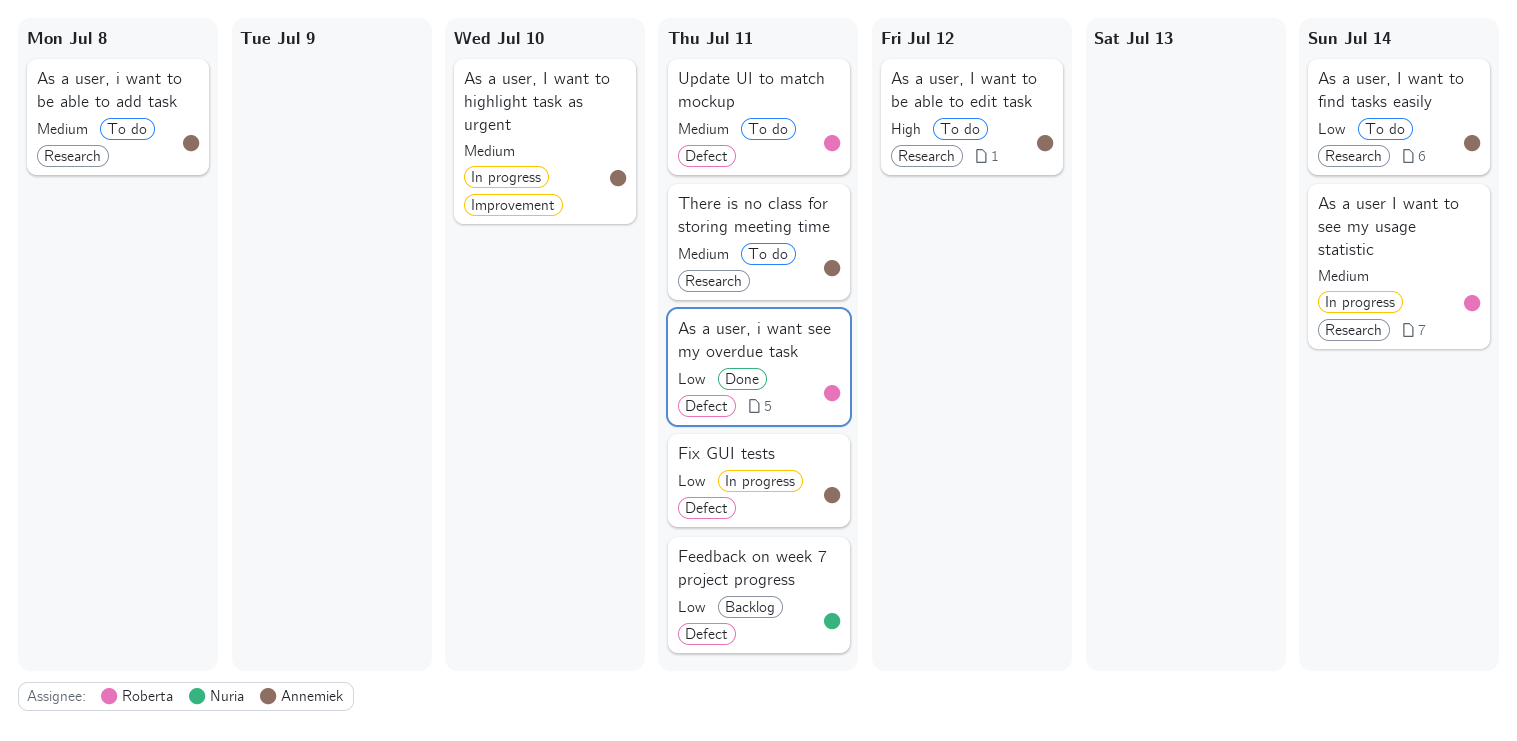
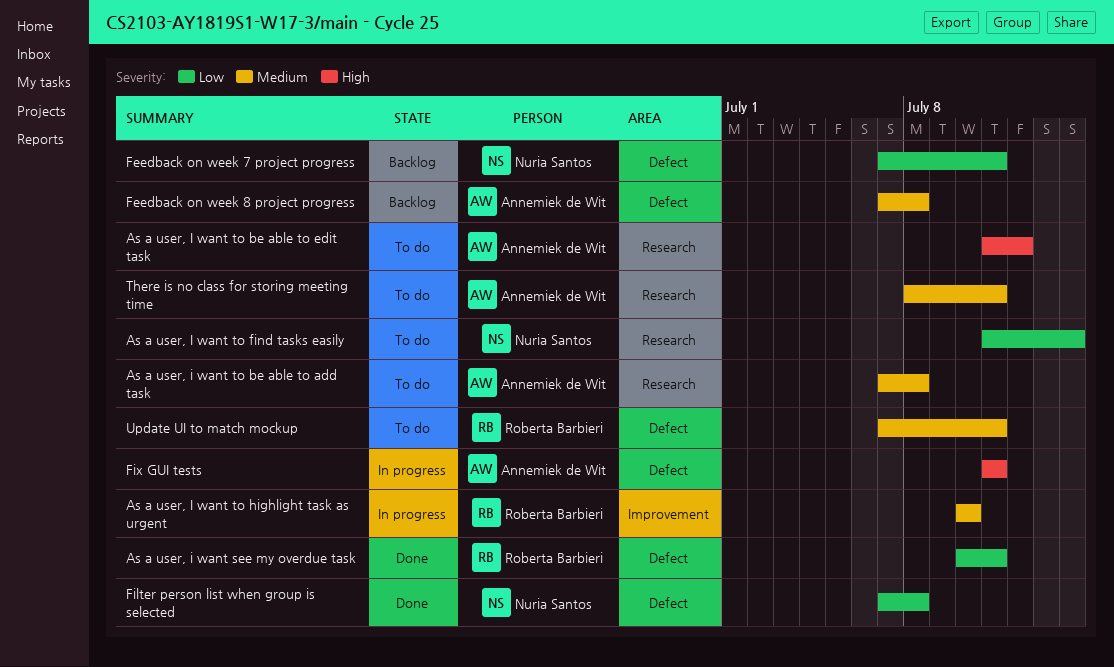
As a user I want to see my usage statistic: present -> none
As a user, I want to find tasks easily, owner: Annemiek de Wit -> Nuria Santos
As a user, I want to highlight task as urgent, owner: Annemiek de Wit -> Roberta Barbieri
Feedback on week 8 project progress: none -> present
Filter person list when group is selected: none -> present
Fix GUI tests, priority: Low -> High

